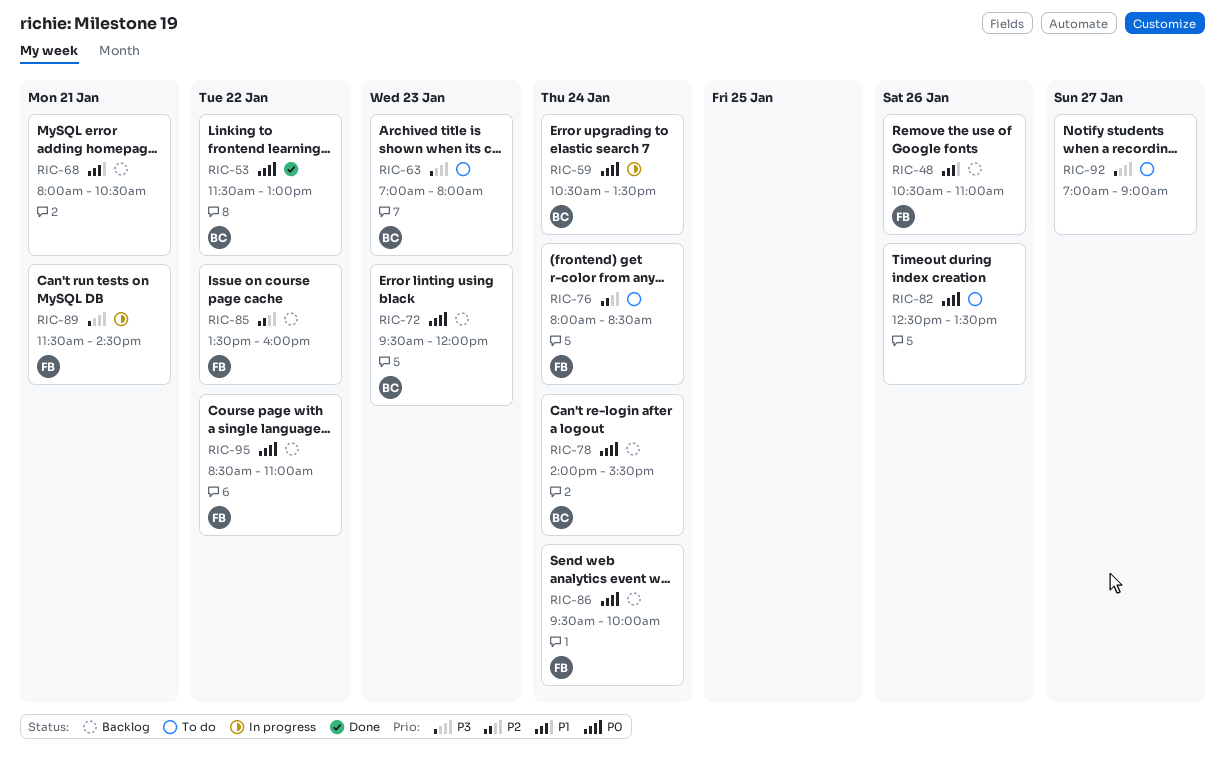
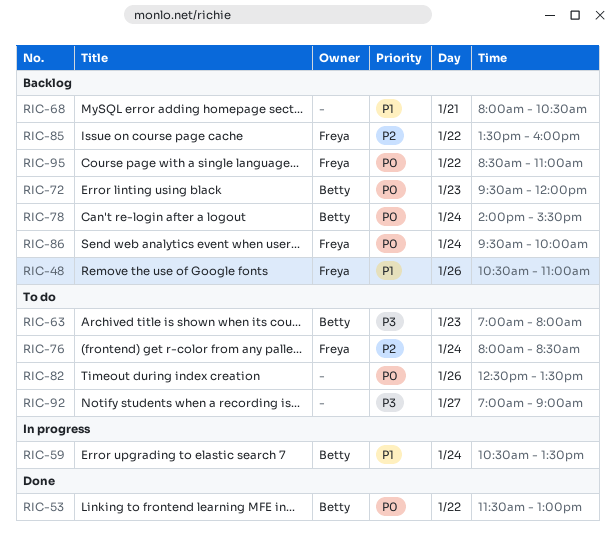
RIC-59, priority: P0 -> P1
RIC-89: present -> none

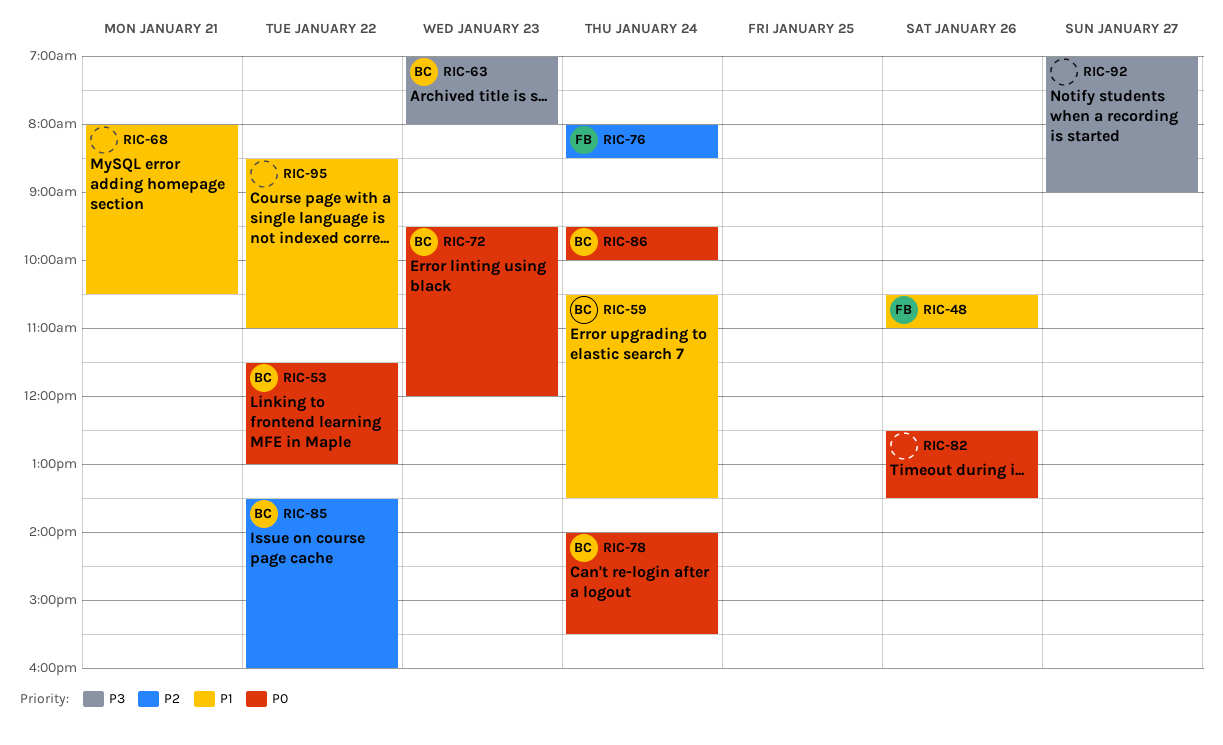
RIC-85, owner: Freya -> Betty
RIC-86, owner: Freya -> Betty
RIC-95, owner: Freya -> none
RIC-95, priority: P0 -> P1

